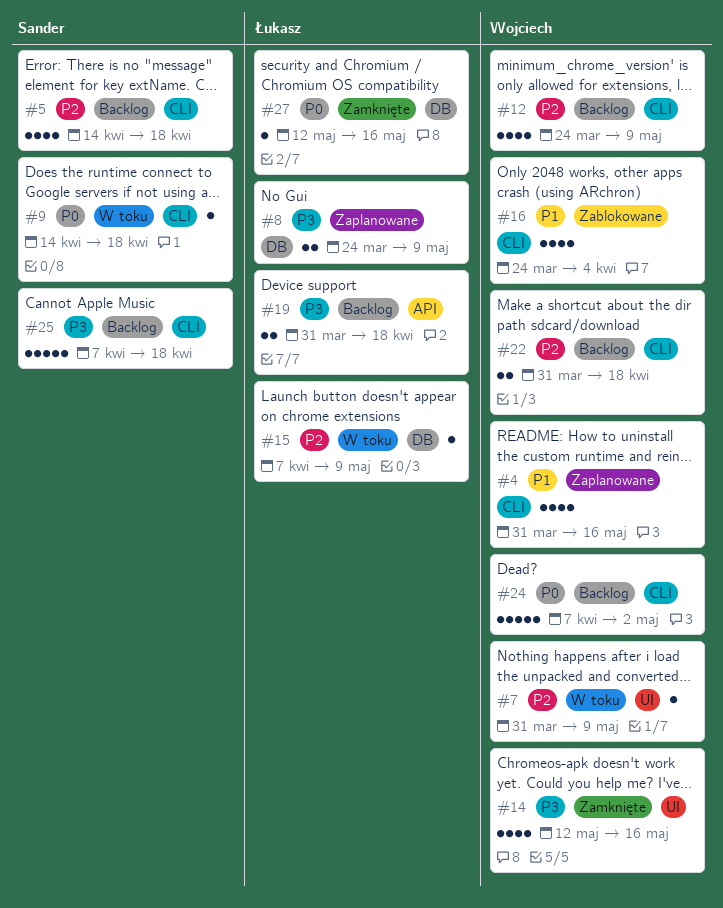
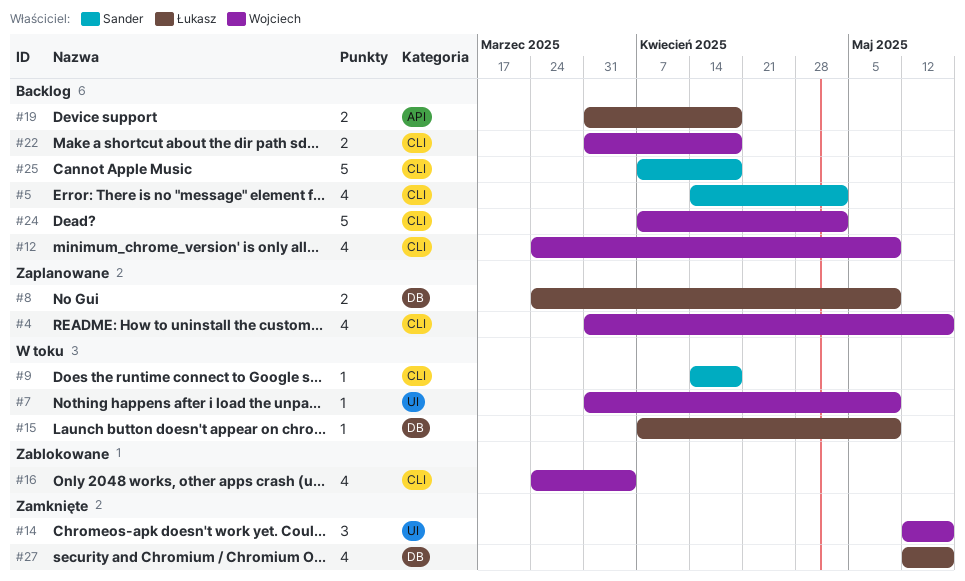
#5, due: Apr 18 -> May 2
#14, estimate: 4 -> 3
#27, estimate: 1 -> 4

